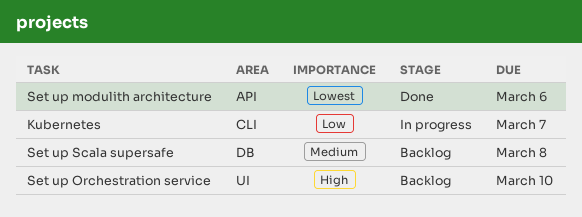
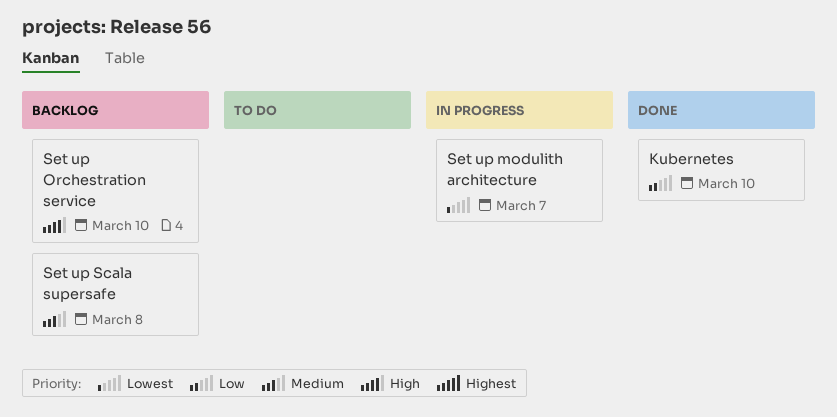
Kubernetes, status: In progress -> Done
Kubernetes, due: Mar 7 -> Mar 10
Set up modulith architecture, status: Done -> In progress
Set up modulith architecture, due: Mar 6 -> Mar 7

